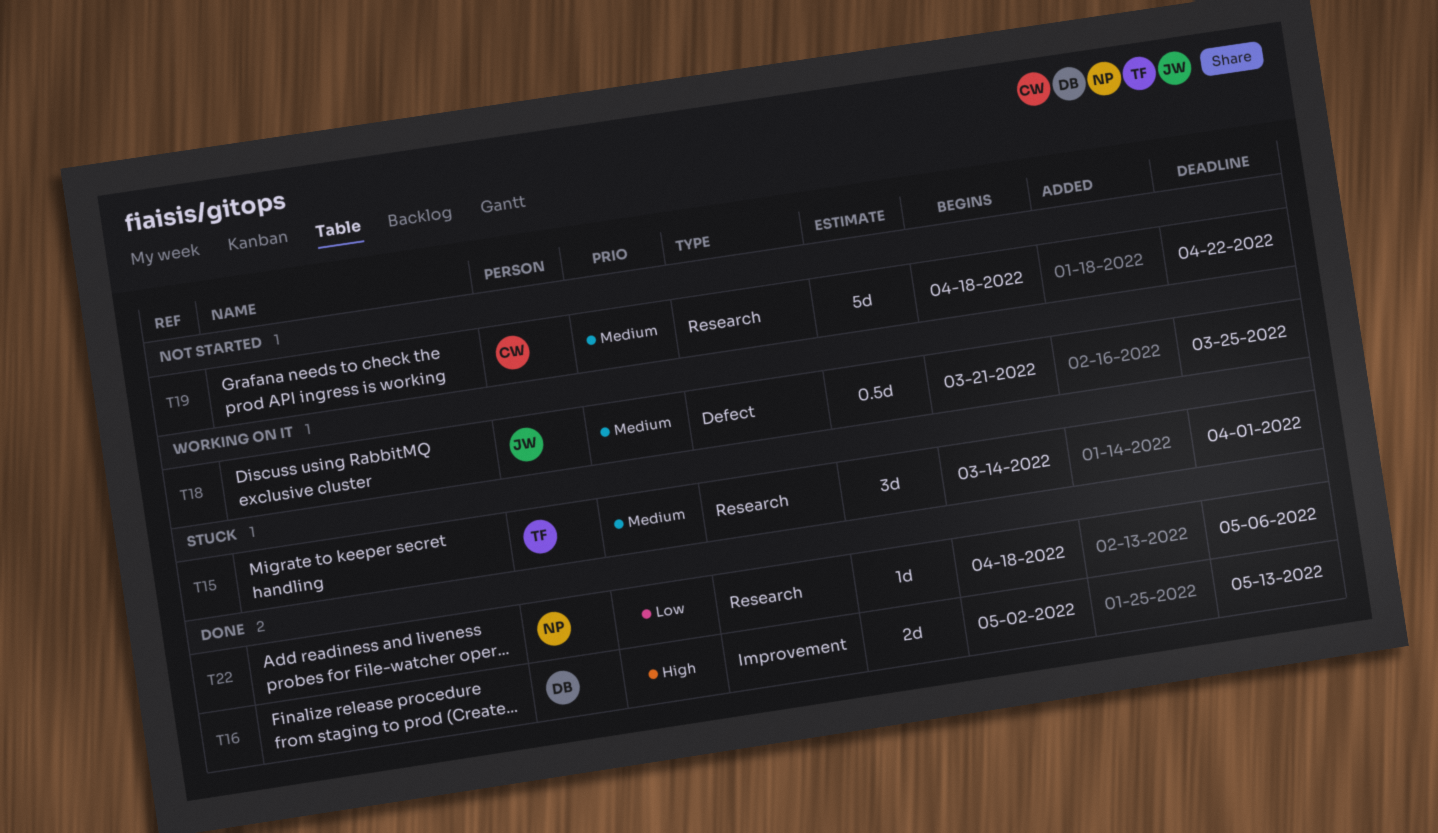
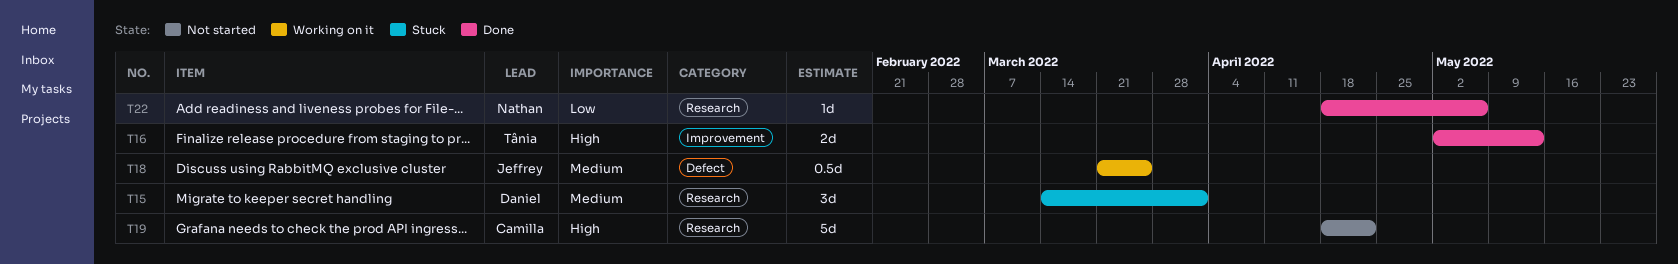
T15, owner: Tânia -> Daniel
T16, owner: Daniel -> Tânia
T19, priority: Medium -> High

